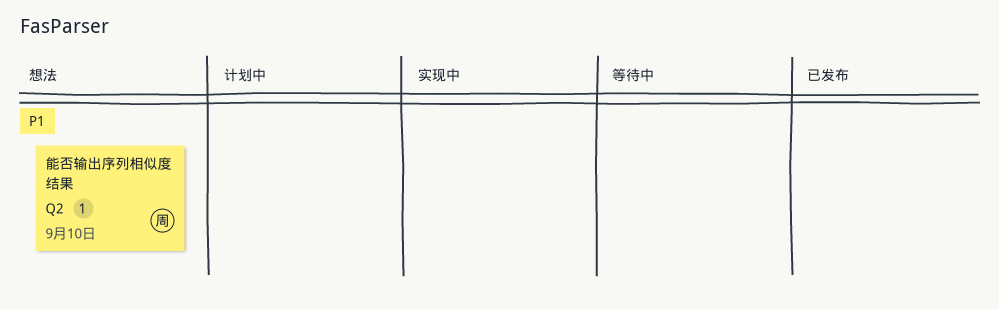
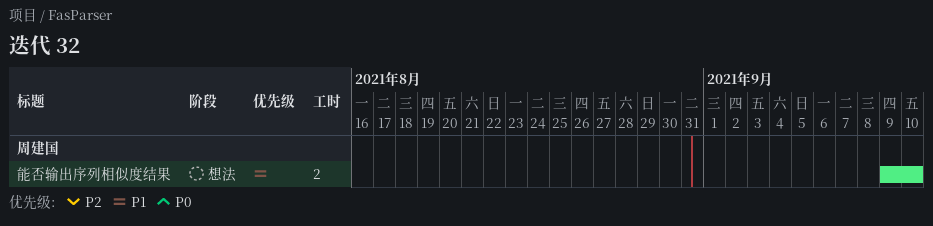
能否输出序列相似度结果, estimate: 1 -> 2

